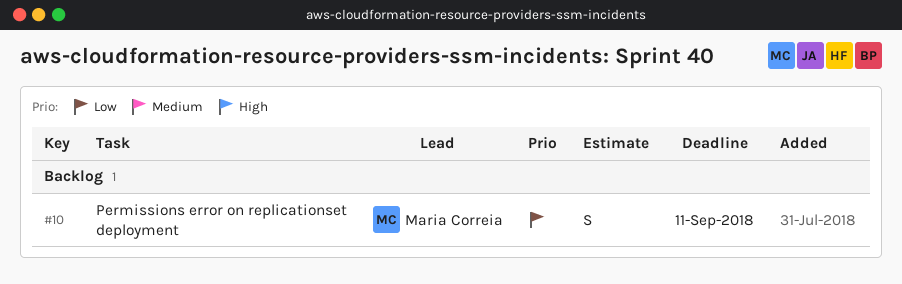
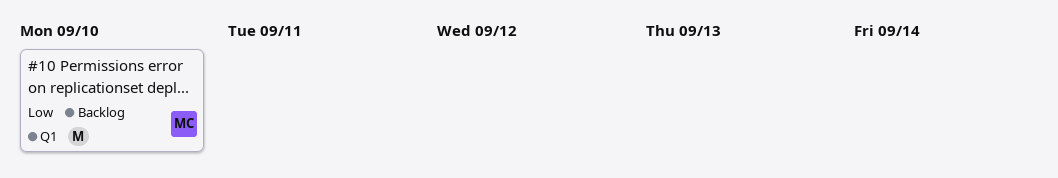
#10, estimate: S -> M
#10, due: Sep 11 -> Sep 10

